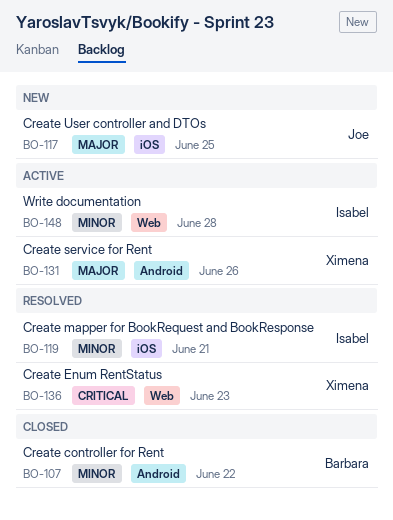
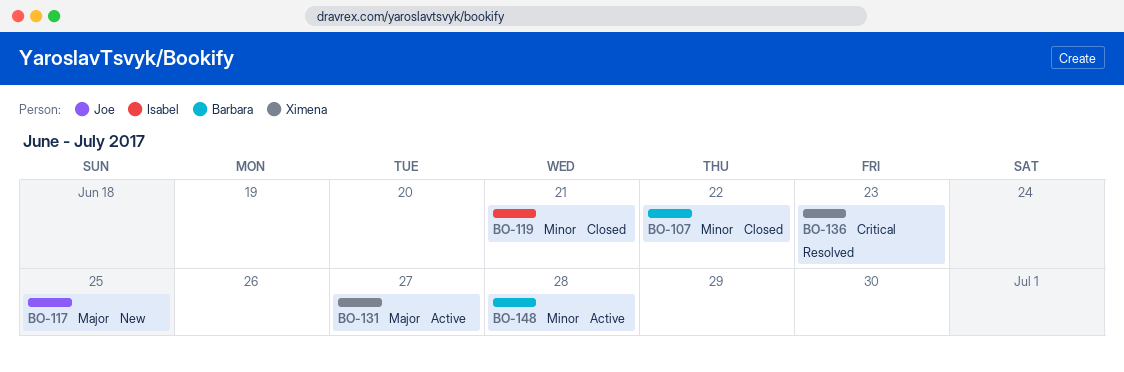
BO-119, status: Resolved -> Closed
BO-131, due: Jun 26 -> Jun 27
BO-148, owner: Isabel -> Barbara

